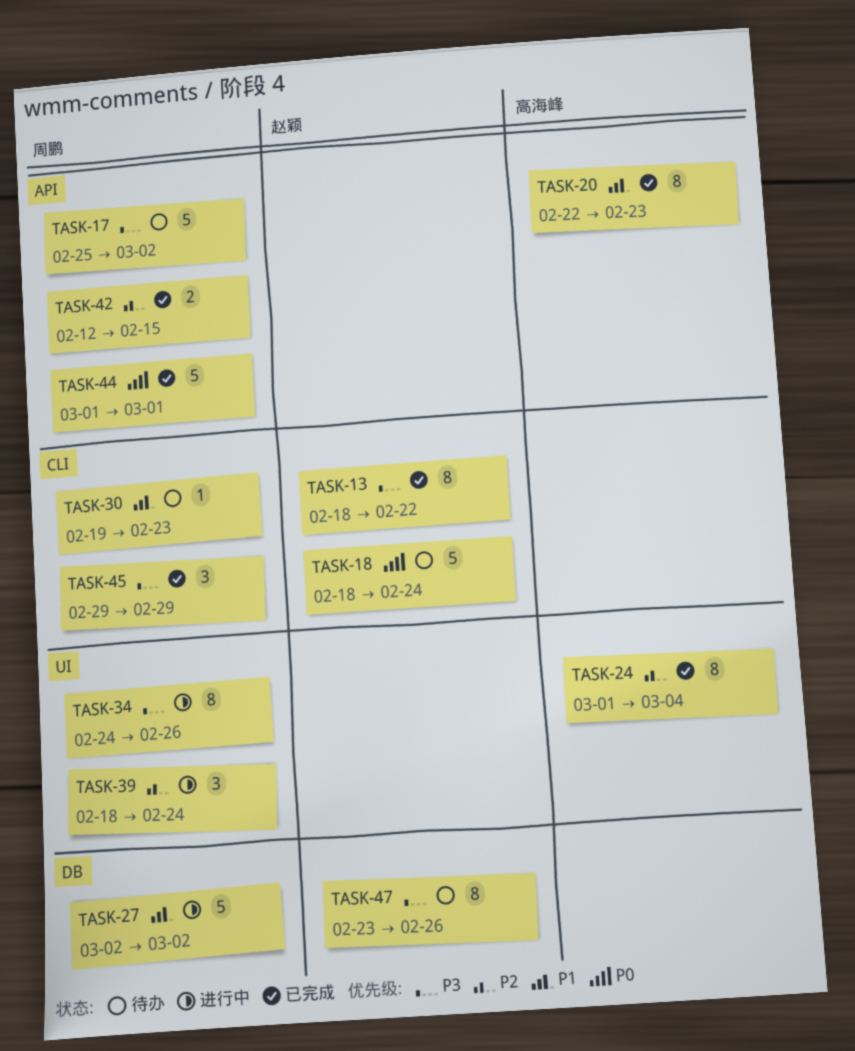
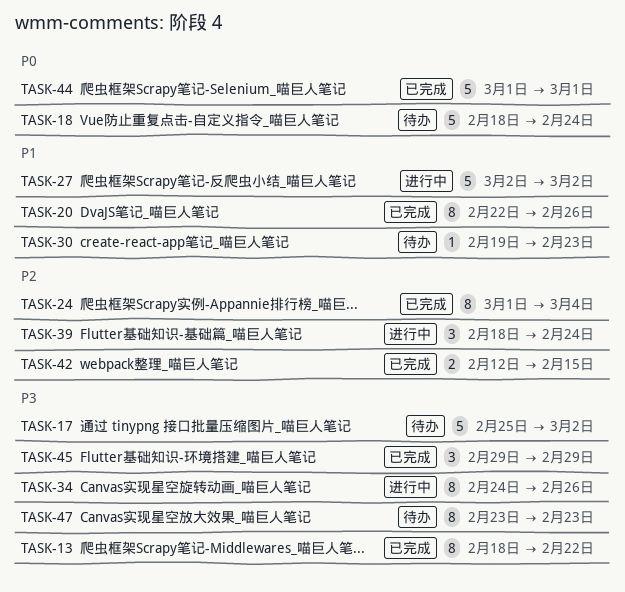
TASK-20, due: Feb 23 -> Feb 26
TASK-47, due: Feb 26 -> Feb 23

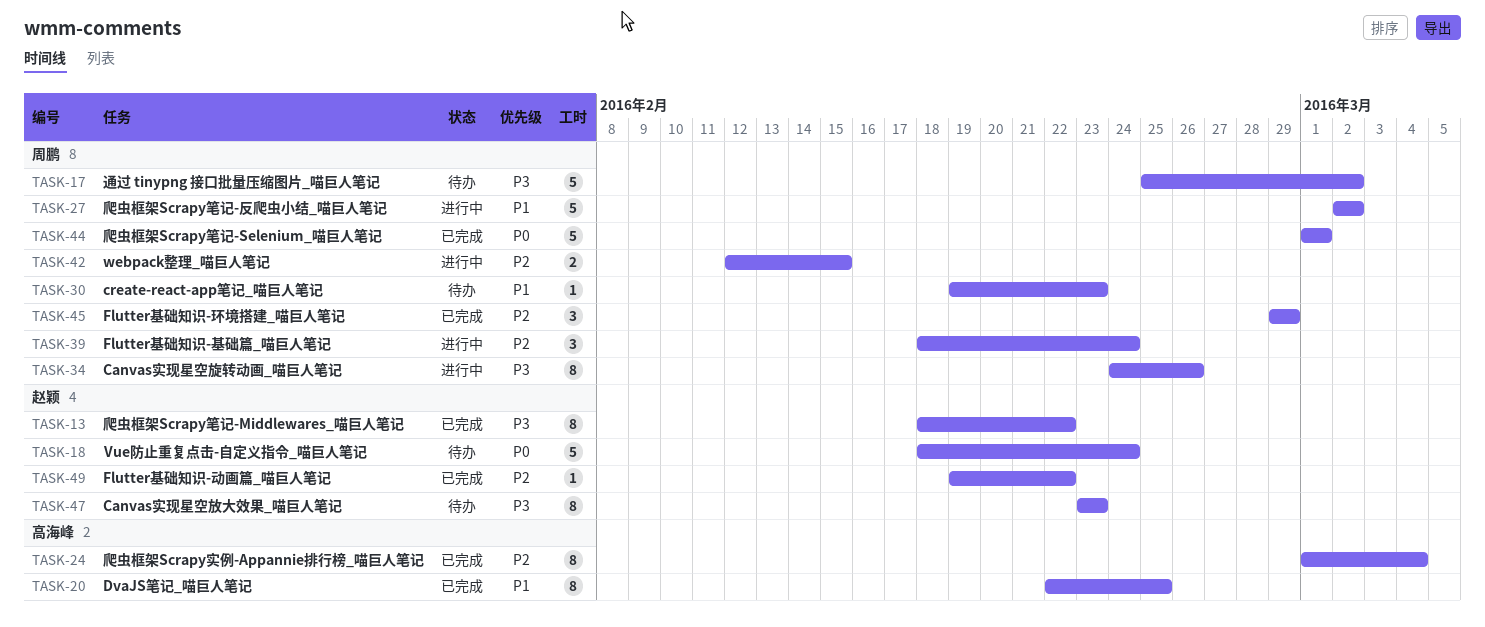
TASK-20, due: Feb 26 -> Feb 25
TASK-42, status: 已完成 -> 进行中
TASK-45, priority: P3 -> P2
TASK-49: none -> present

